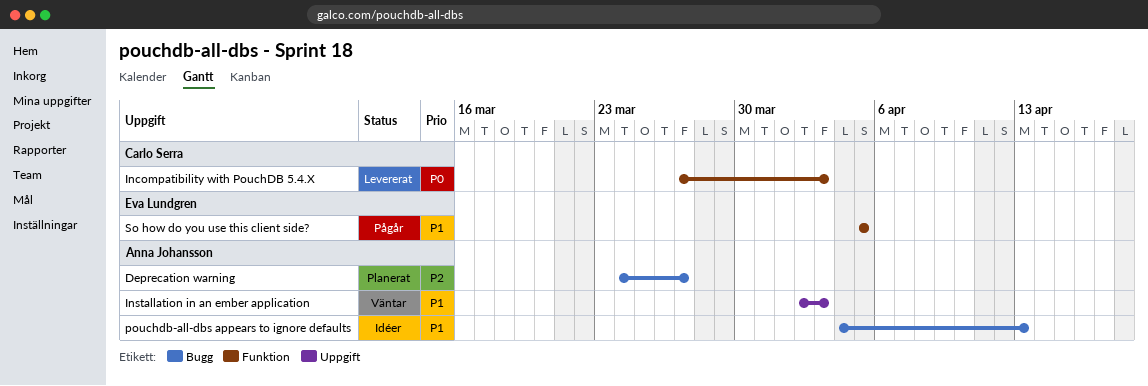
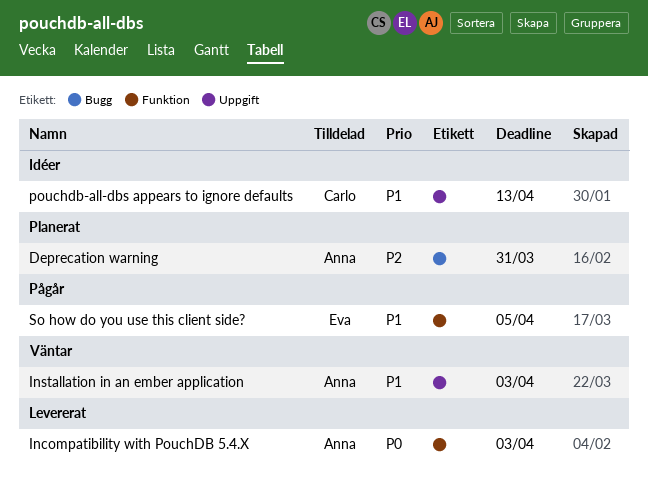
Deprecation warning, due: Mar 27 -> Mar 31
Incompatibility with PouchDB 5.4.X, owner: Carlo Serra -> Anna Johansson
pouchdb-all-dbs appears to ignore defaults, owner: Anna Johansson -> Carlo Serra
pouchdb-all-dbs appears to ignore defaults, label: Bugg -> Uppgift

